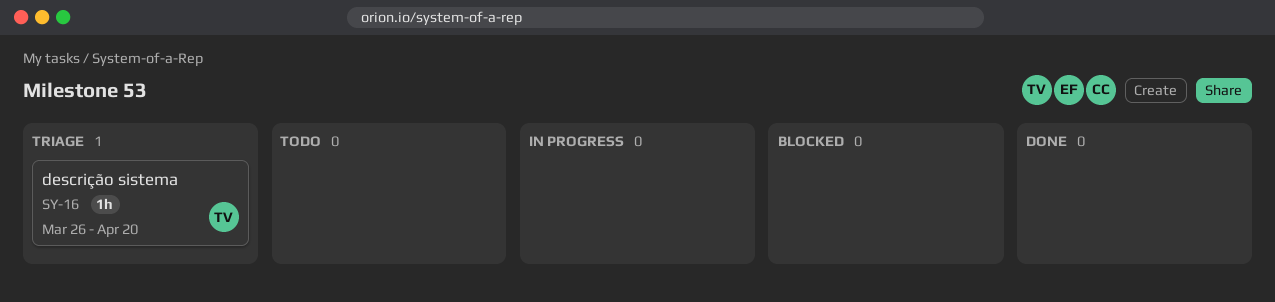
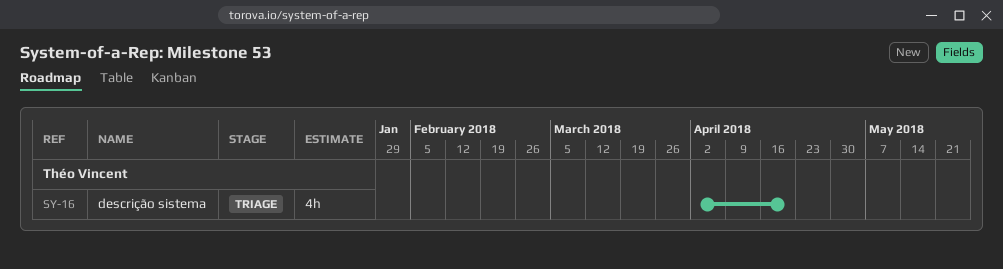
SY-16, estimate: 1h -> 4h
SY-16, start: Mar 26 -> Apr 2

